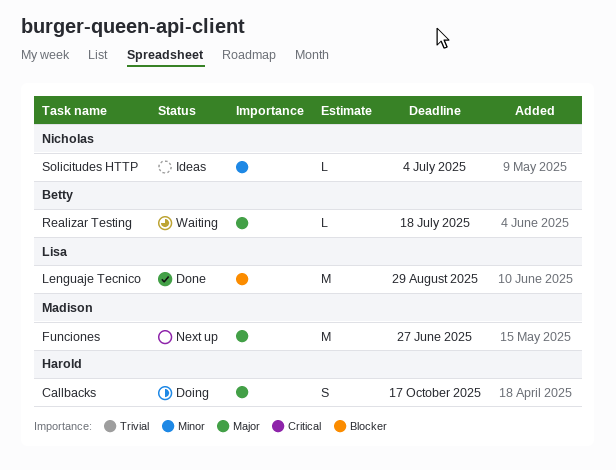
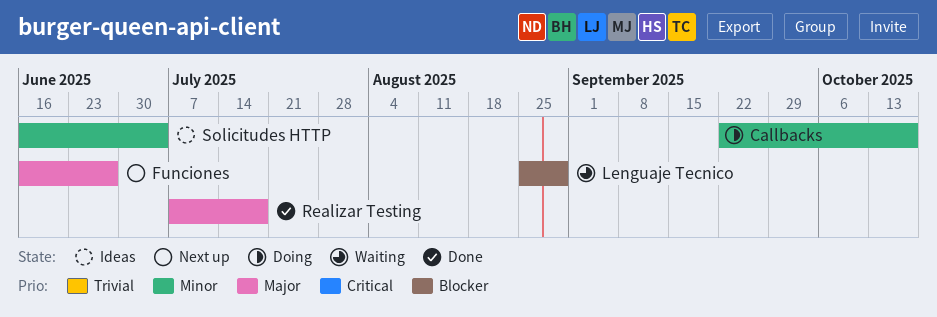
Callbacks, priority: Major -> Minor
Lenguaje Tecnico, status: Done -> Waiting
Realizar Testing, status: Waiting -> Done

